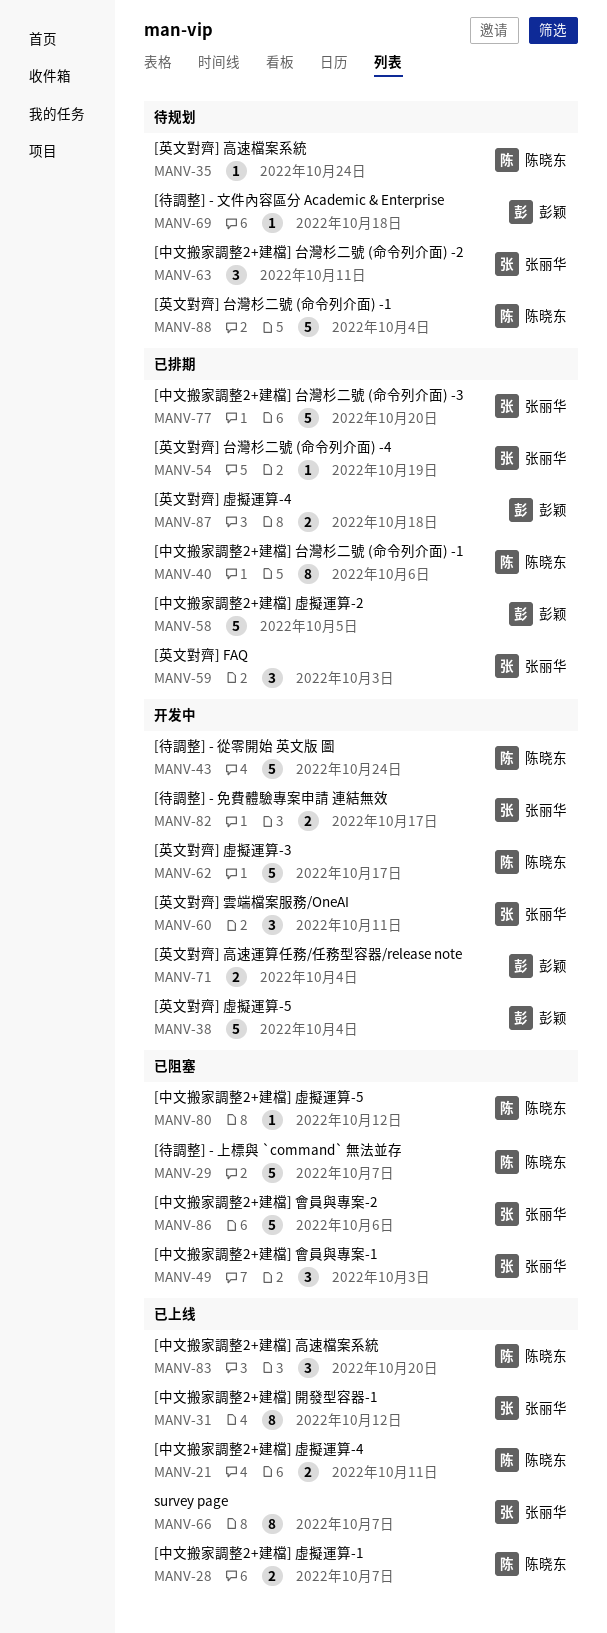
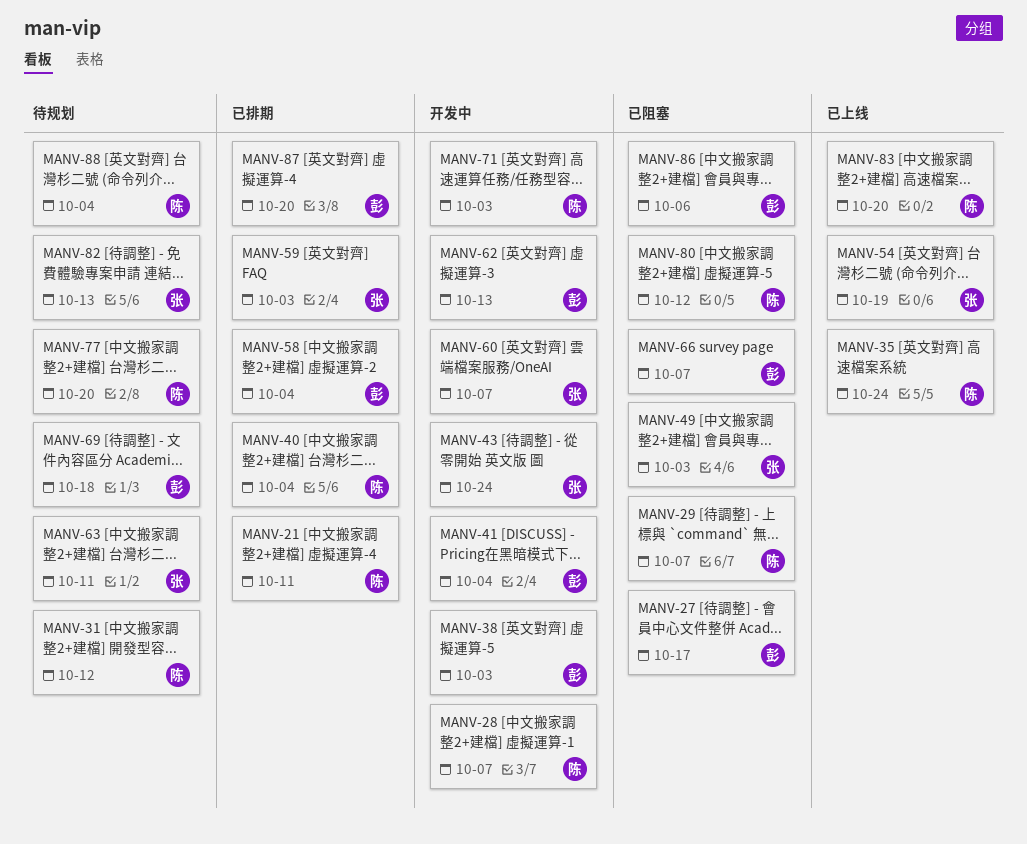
MANV-21, status: 已上线 -> 已排期
MANV-27: none -> present
MANV-28, status: 已上线 -> 开发中
MANV-31, status: 已上线 -> 待规划
MANV-31, owner: 张丽华 -> 陈晓东
MANV-35, status: 待规划 -> 已上线
MANV-38, due: Oct 4 -> Oct 3
MANV-40, due: Oct 6 -> Oct 4
MANV-41: none -> present
MANV-43, owner: 陈晓东 -> 张丽华
MANV-54, status: 已排期 -> 已上线
MANV-58, due: Oct 5 -> Oct 4
MANV-60, due: Oct 11 -> Oct 7
MANV-62, owner: 陈晓东 -> 彭颖
MANV-62, due: Oct 17 -> Oct 13
MANV-66, status: 已上线 -> 已阻塞
MANV-66, owner: 张丽华 -> 彭颖
MANV-71, owner: 彭颖 -> 陈晓东
MANV-71, due: Oct 4 -> Oct 3
MANV-77, status: 已排期 -> 待规划
MANV-77, owner: 张丽华 -> 陈晓东
MANV-82, status: 开发中 -> 待规划
MANV-82, due: Oct 17 -> Oct 13
MANV-86, owner: 张丽华 -> 彭颖
MANV-87, due: Oct 18 -> Oct 20

